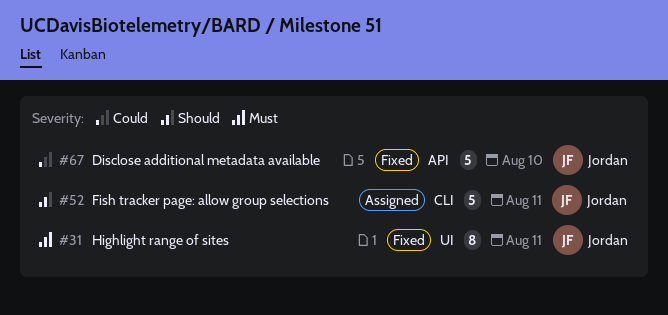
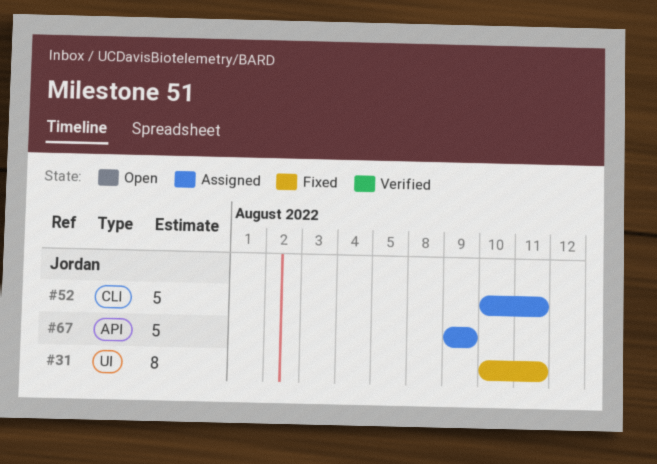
#67, status: Fixed -> Assigned
#67, due: Aug 10 -> Aug 9

